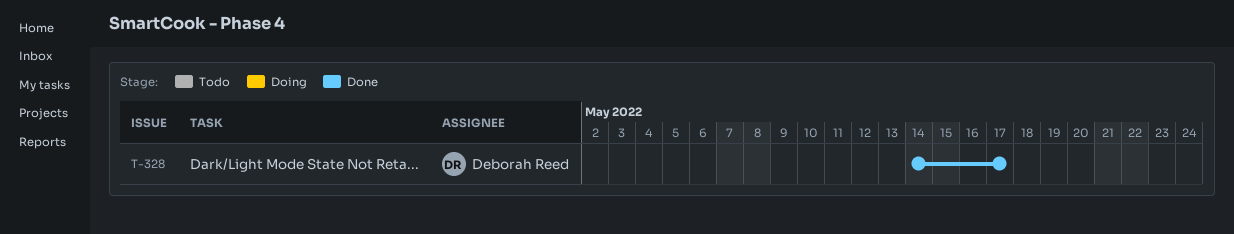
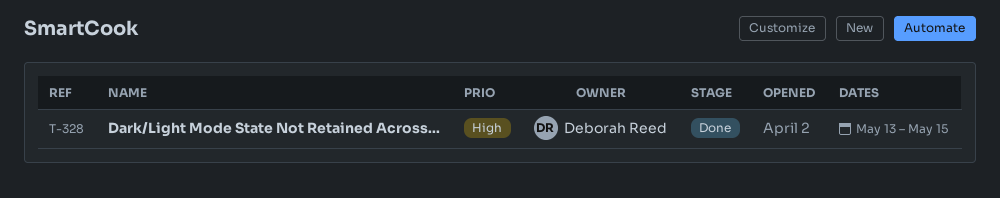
T-328, start: May 14 -> May 13
T-328, due: May 17 -> May 15

